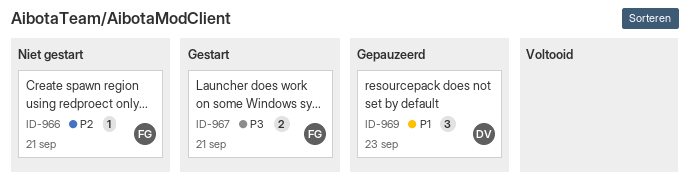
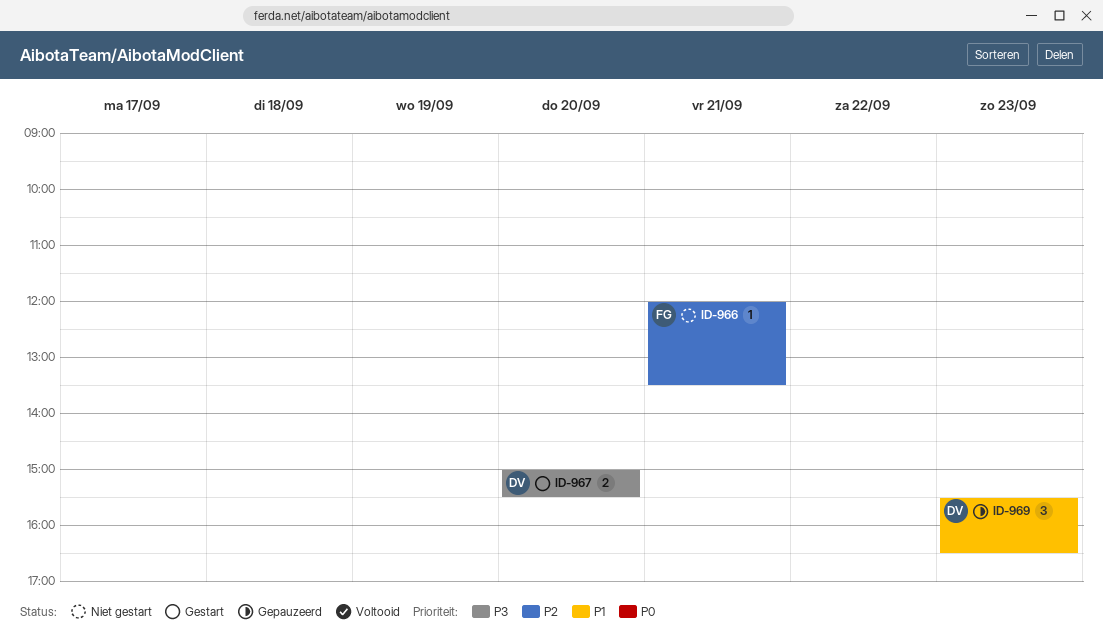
ID-967, owner: FG -> DV
ID-967, day: Sep 21 -> Sep 20

